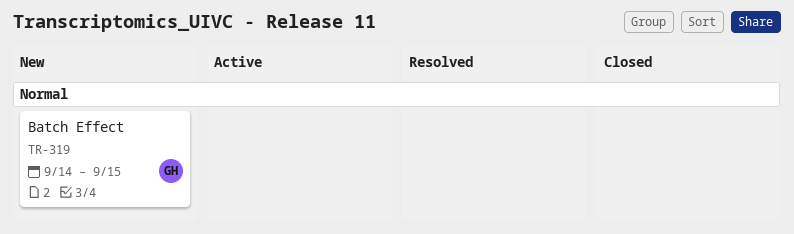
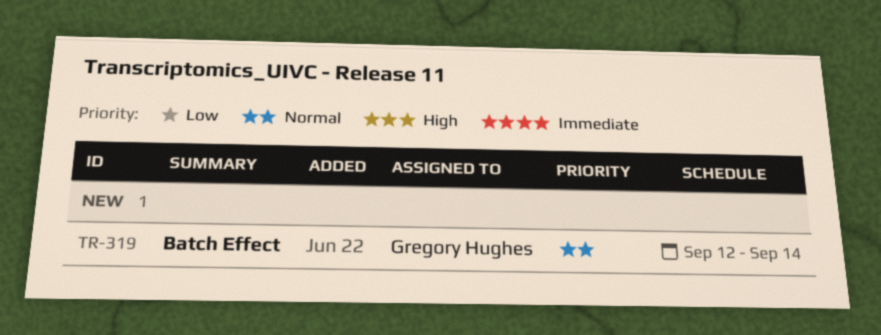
TR-319, start: Sep 14 -> Sep 12
TR-319, due: Sep 15 -> Sep 14

